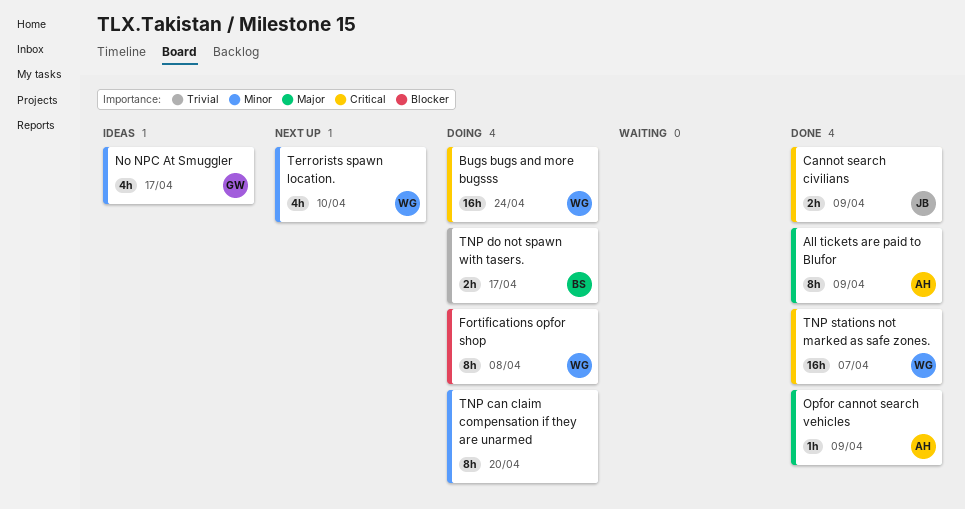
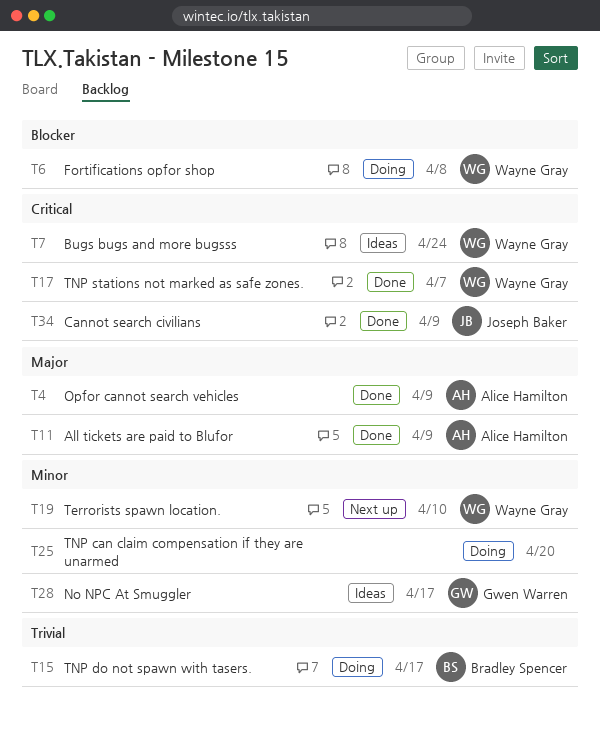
Bugs bugs and more bugsss, status: Doing -> Ideas

